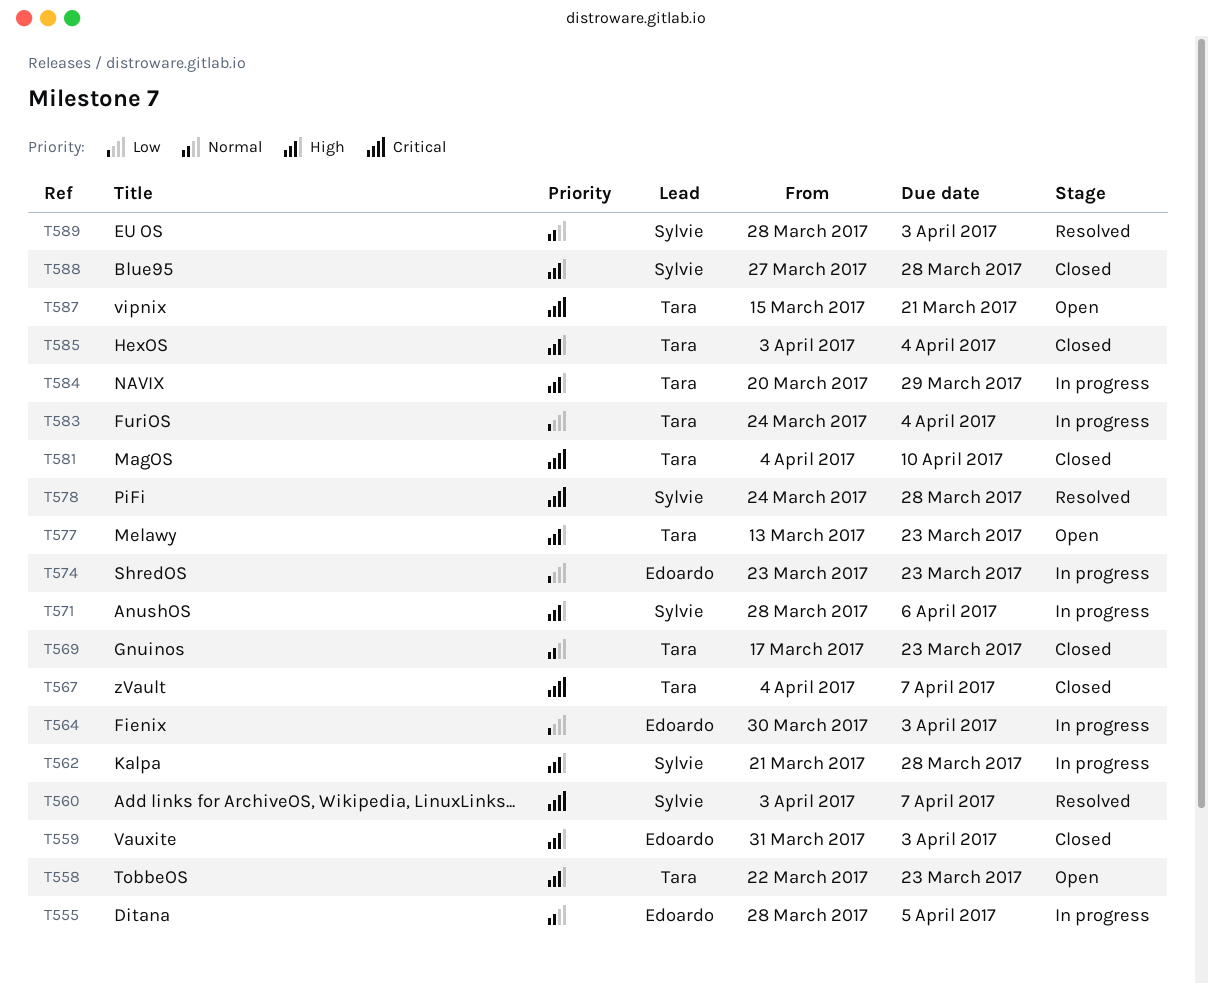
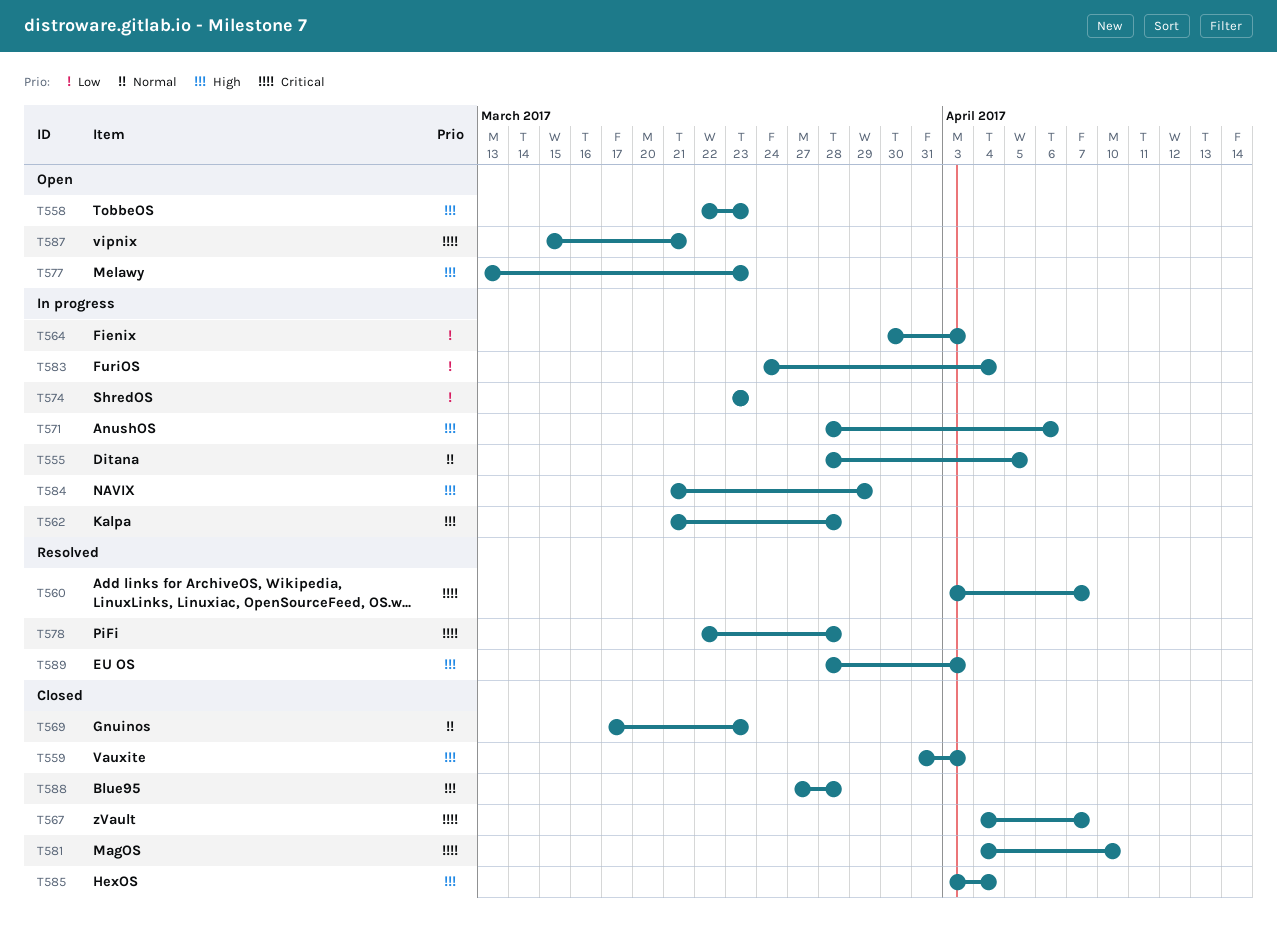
T578, start: Mar 24 -> Mar 22
T584, start: Mar 20 -> Mar 21
T589, priority: Normal -> High

